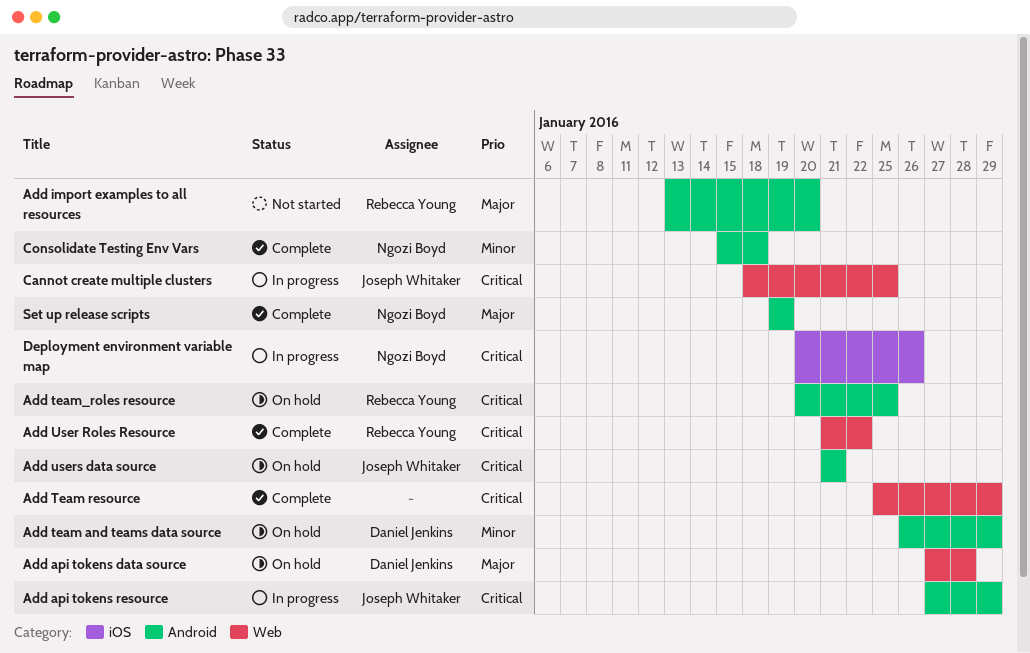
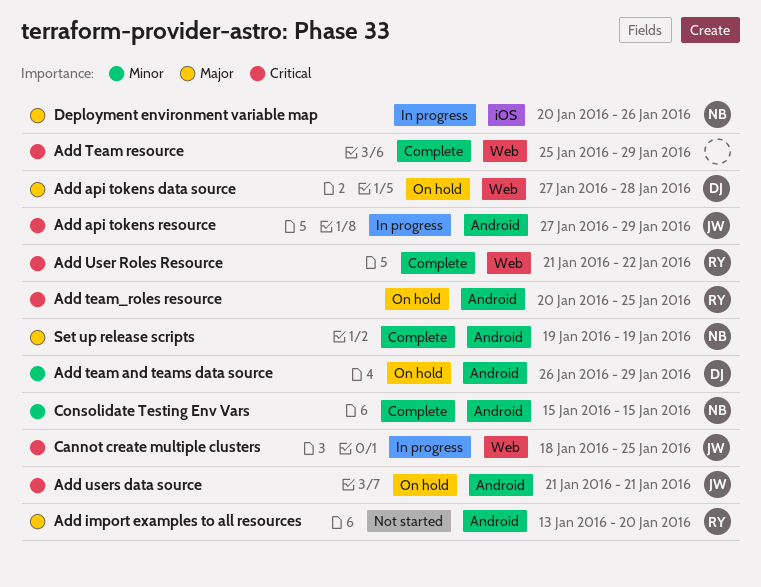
Consolidate Testing Env Vars, due: Jan 18 -> Jan 15
Deployment environment variable map, priority: Critical -> Major

